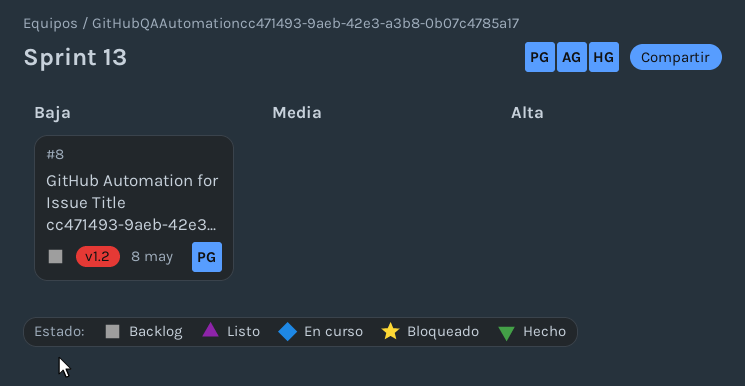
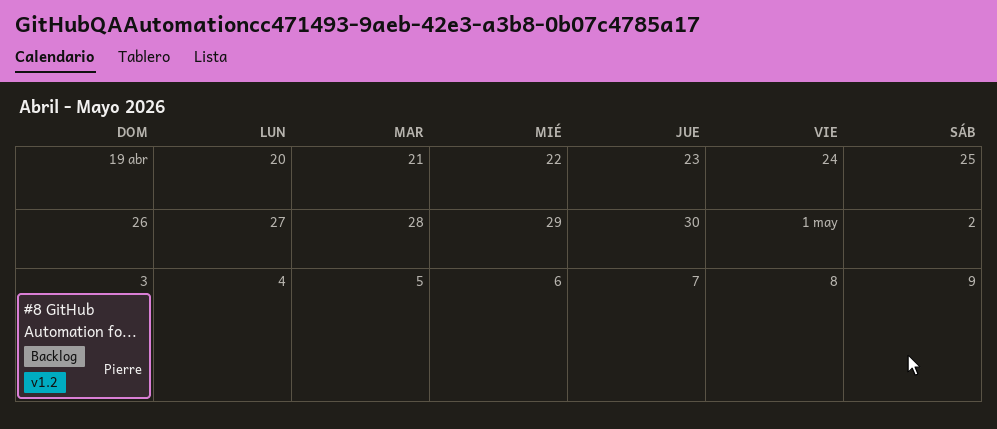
#8, due: May 8 -> May 3

